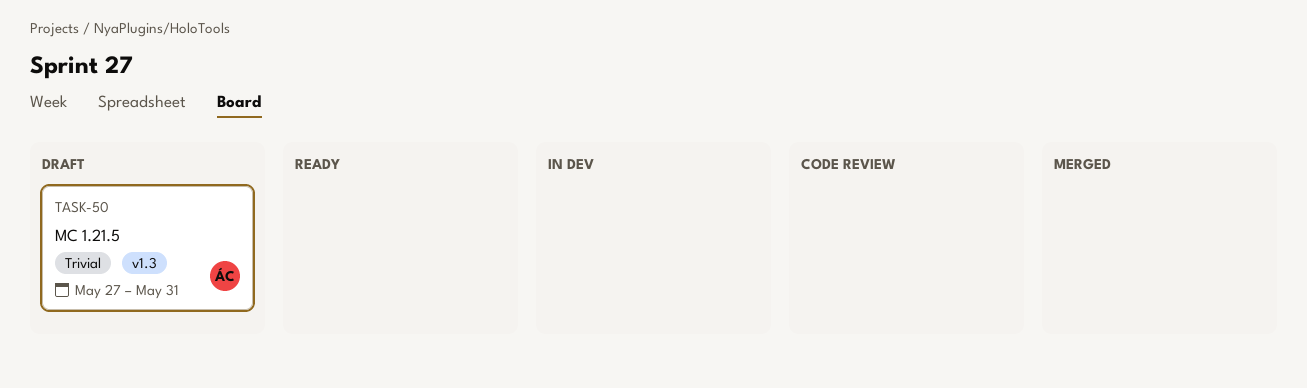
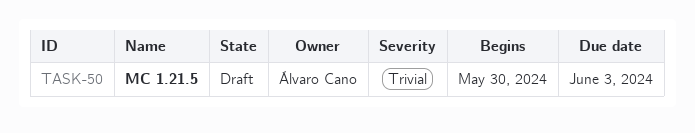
TASK-50, start: May 27 -> May 30
TASK-50, due: May 31 -> Jun 3

